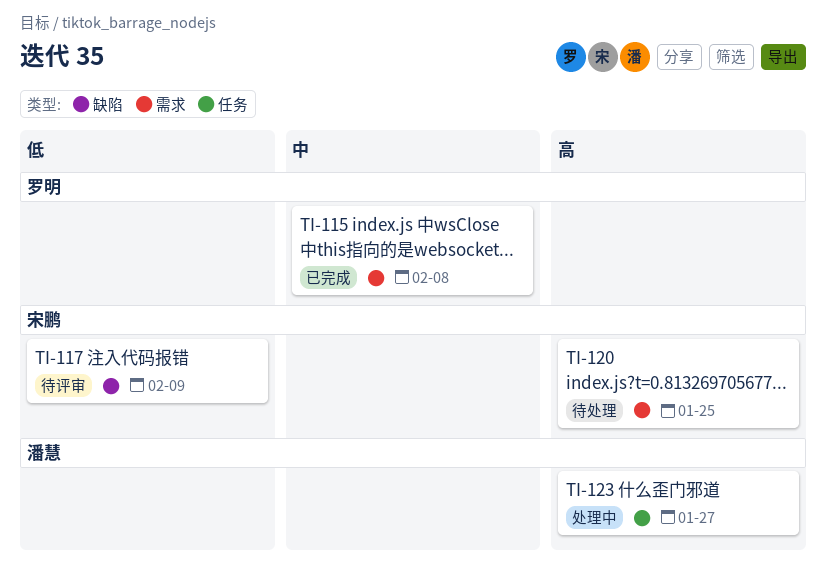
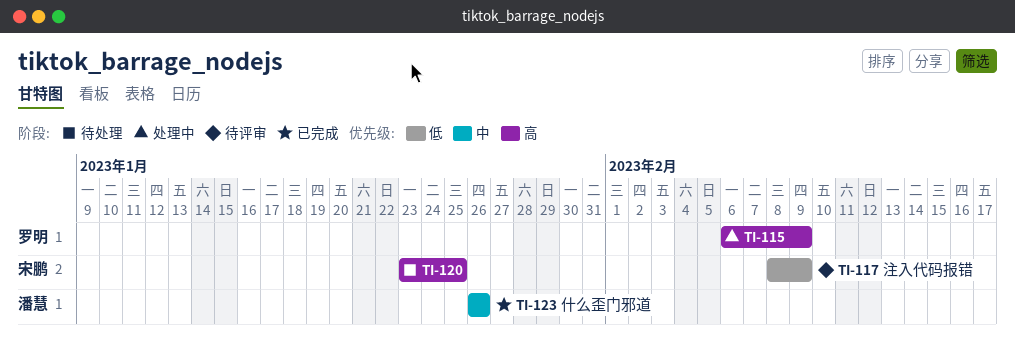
TI-115, status: 已完成 -> 处理中
TI-115, priority: 中 -> 高
TI-115, due: Feb 8 -> Feb 9
TI-123, status: 处理中 -> 已完成
TI-123, priority: 高 -> 中
TI-123, due: Jan 27 -> Jan 26

